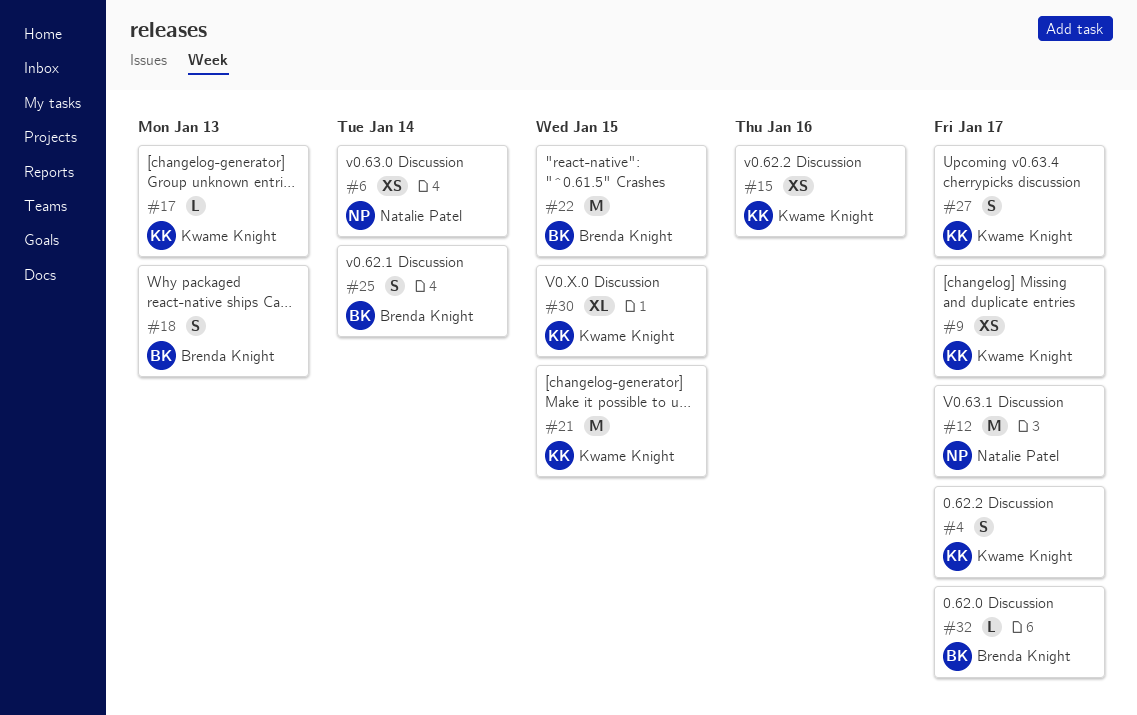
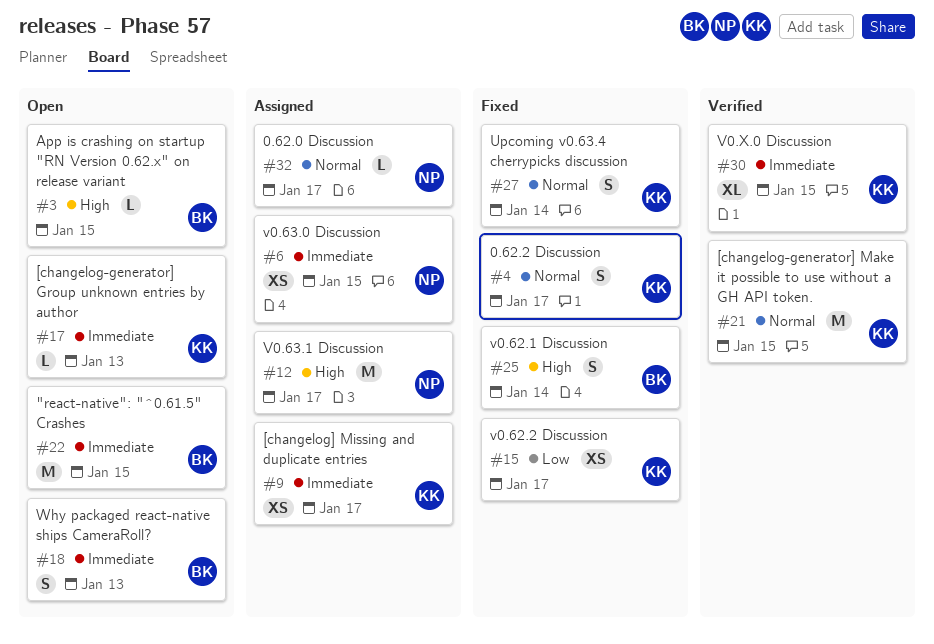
#3: none -> present
#6, due: Jan 14 -> Jan 15
#15, due: Jan 16 -> Jan 17
#27, due: Jan 17 -> Jan 14
#32, owner: Brenda Knight -> Natalie Patel

